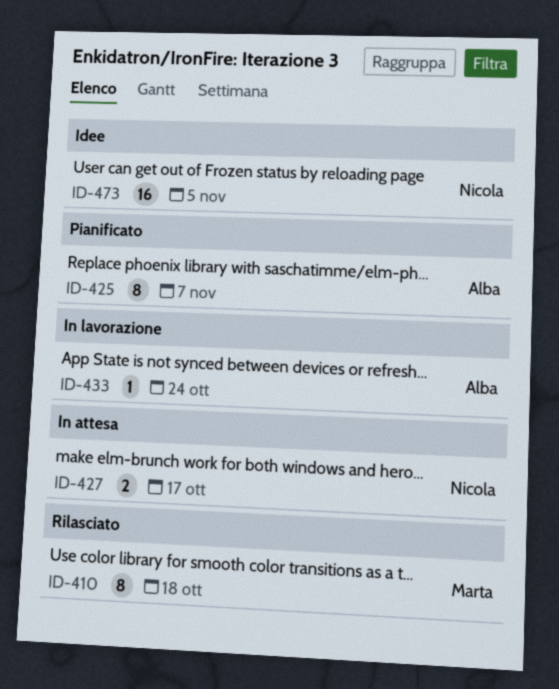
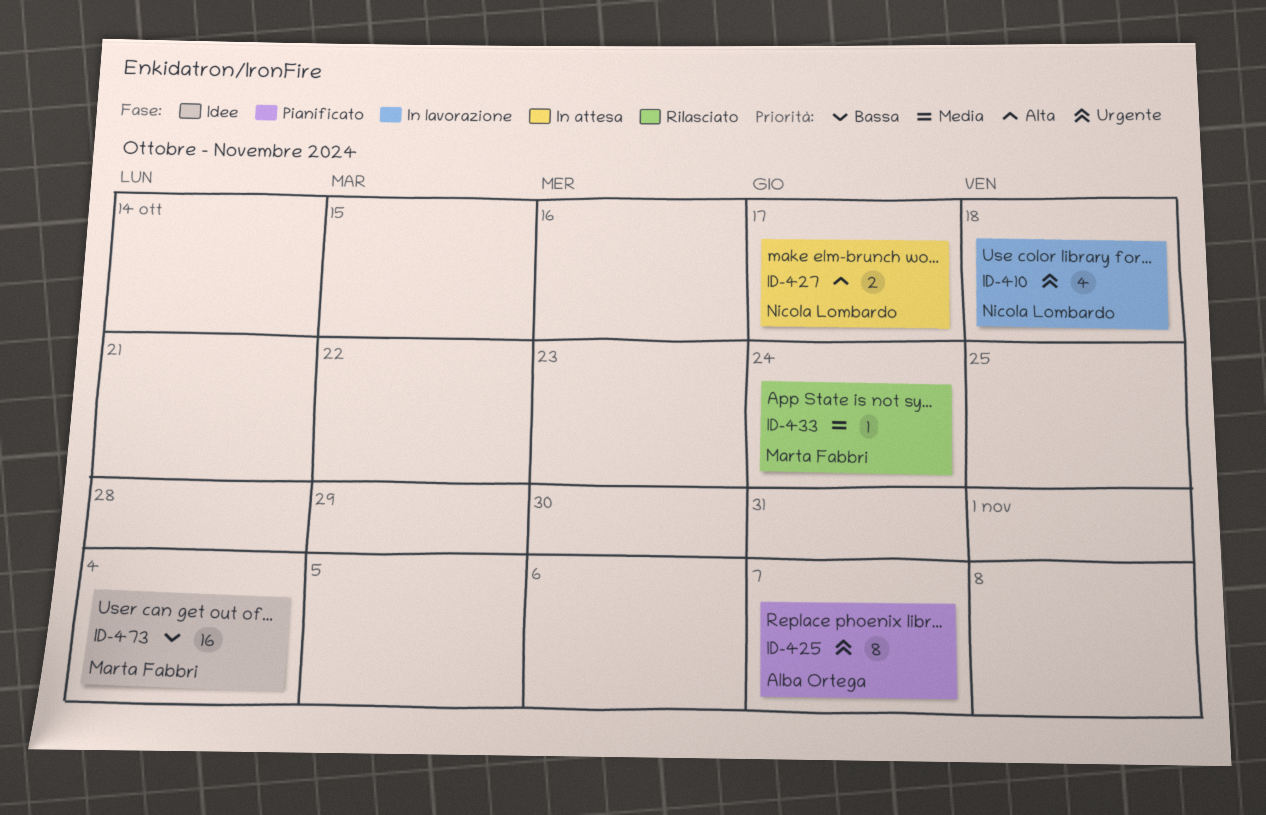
ID-410, status: Rilasciato -> In lavorazione
ID-410, owner: Marta Fabbri -> Nicola Lombardo
ID-410, estimate: 8 -> 4
ID-433, status: In lavorazione -> Rilasciato
ID-433, owner: Alba Ortega -> Marta Fabbri
ID-473, owner: Nicola Lombardo -> Marta Fabbri
ID-473, due: Nov 5 -> Nov 4

